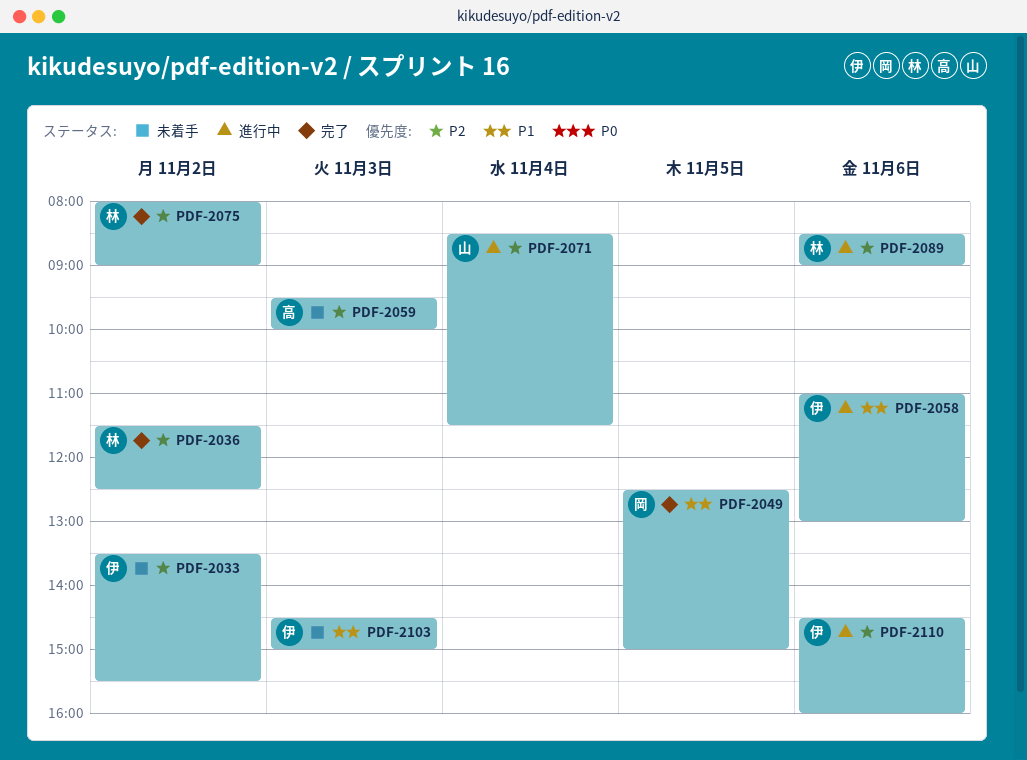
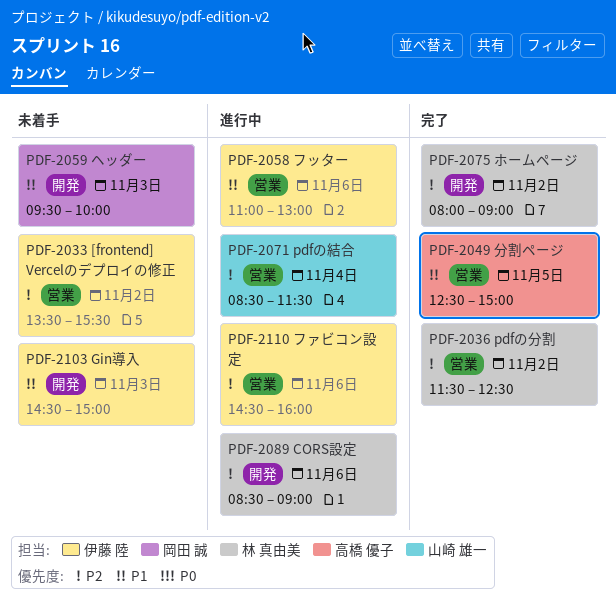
PDF-2049, owner: 岡田 誠 -> 高橋 優子
PDF-2059, owner: 高橋 優子 -> 岡田 誠
PDF-2059, priority: P2 -> P1

